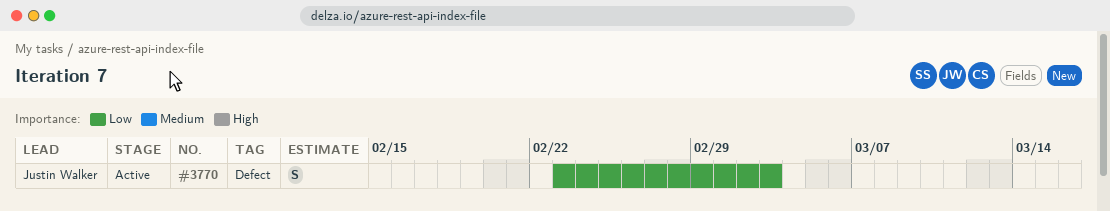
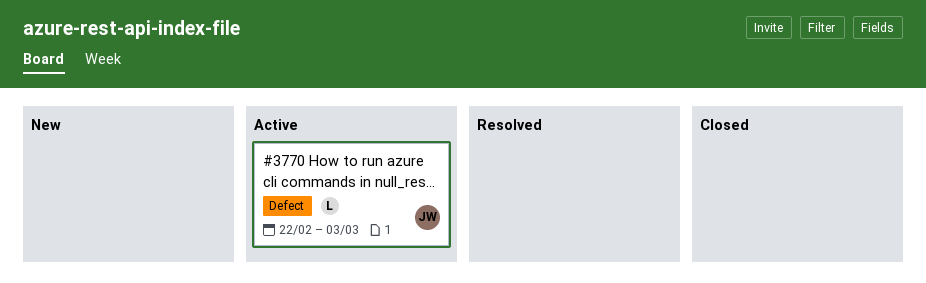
#3770, estimate: S -> L
#3770, start: Feb 23 -> Feb 22

